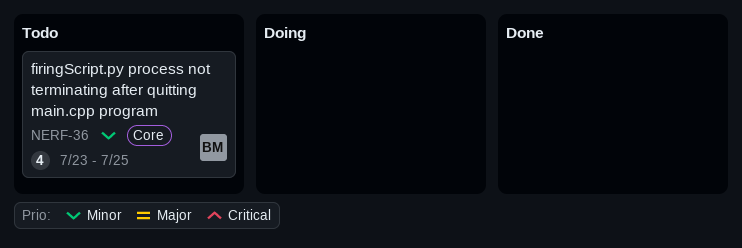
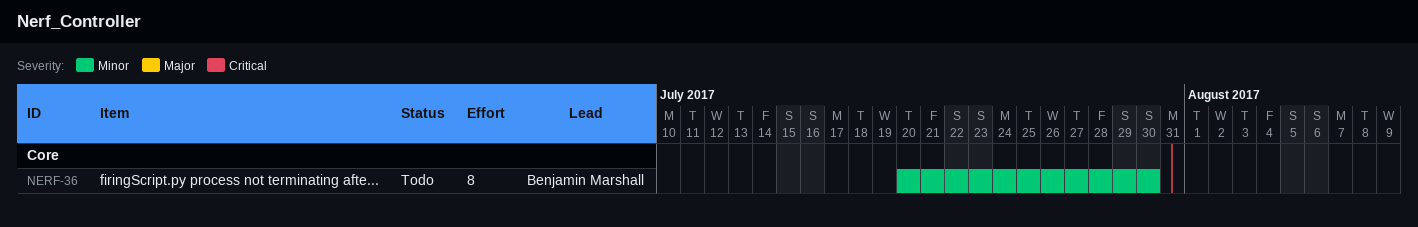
NERF-36, estimate: 4 -> 8
NERF-36, start: Jul 23 -> Jul 20
NERF-36, due: Jul 25 -> Jul 30

